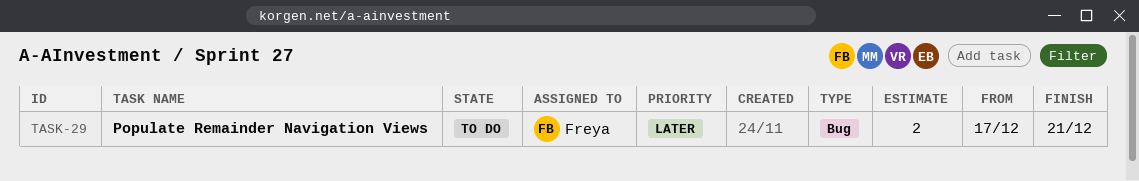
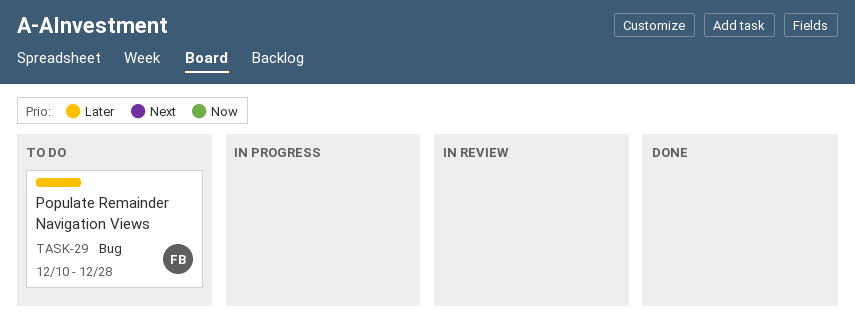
TASK-29, start: Dec 17 -> Dec 10
TASK-29, due: Dec 21 -> Dec 28

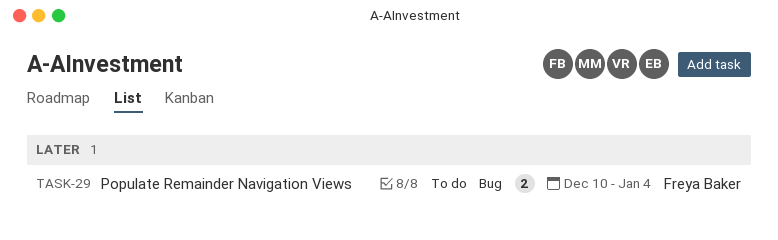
TASK-29, due: Dec 28 -> Jan 4

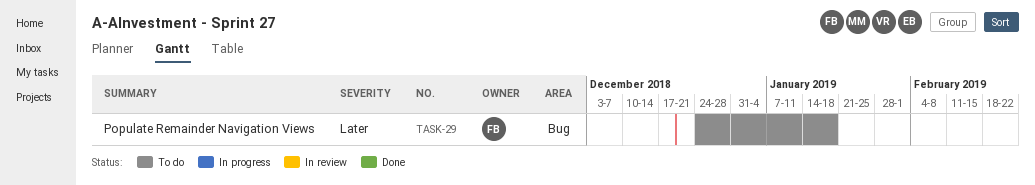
TASK-29, start: Dec 10 -> Dec 24
TASK-29, due: Jan 4 -> Jan 18

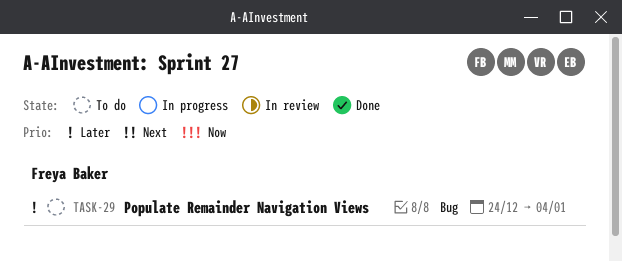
TASK-29, due: Jan 18 -> Jan 4

